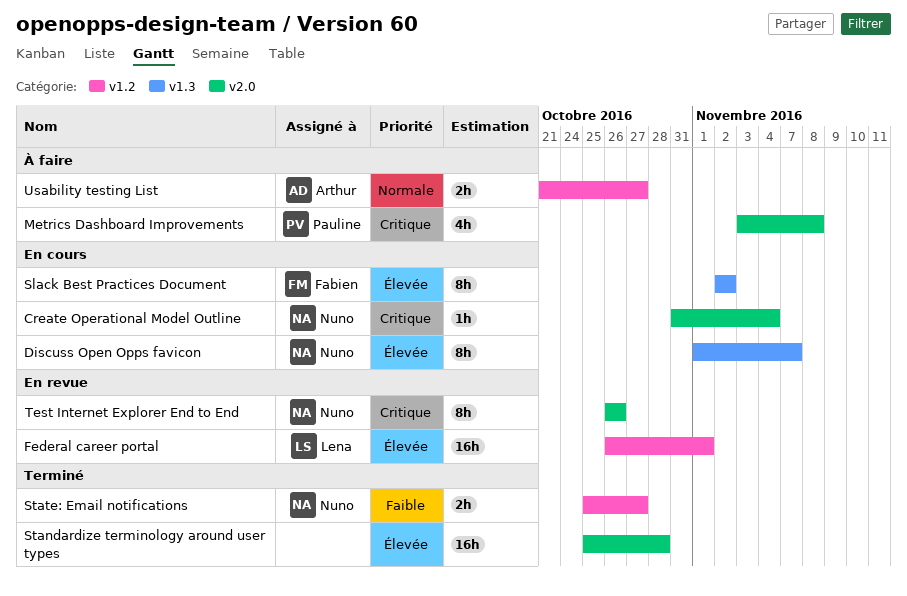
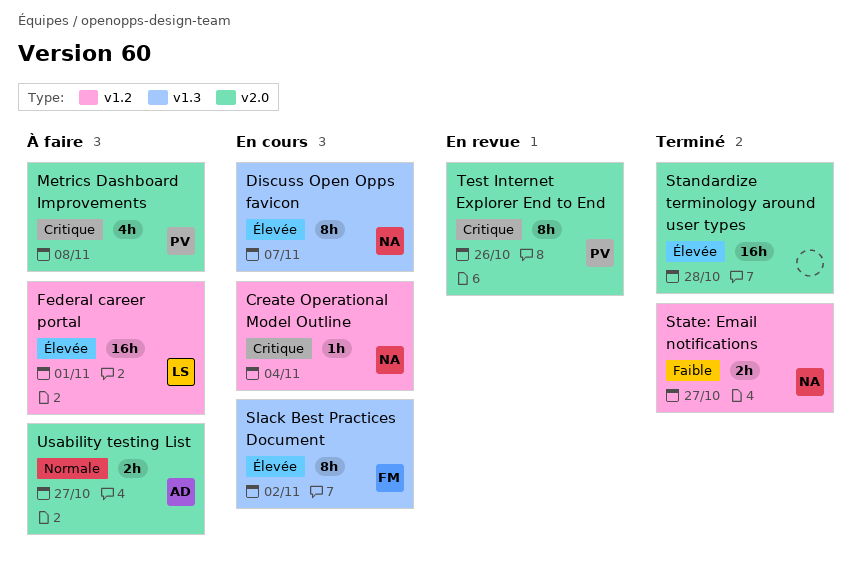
Create Operational Model Outline, label: v2.0 -> v1.2
Federal career portal, status: En revue -> À faire
Test Internet Explorer End to End, owner: Nuno -> Pauline
Usability testing List, label: v1.2 -> v2.0

